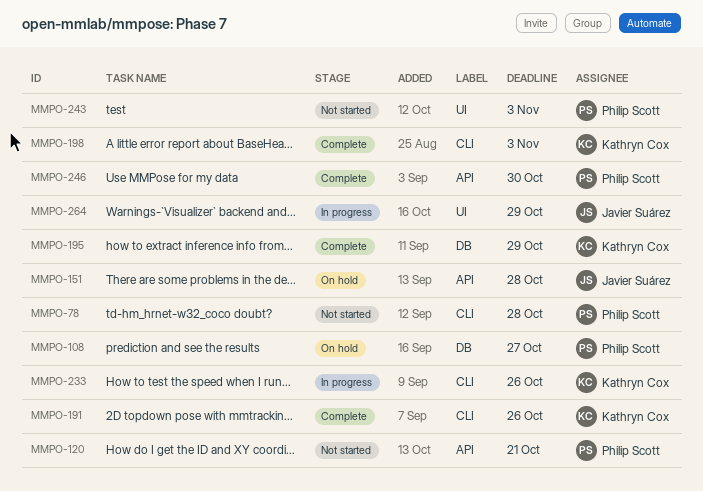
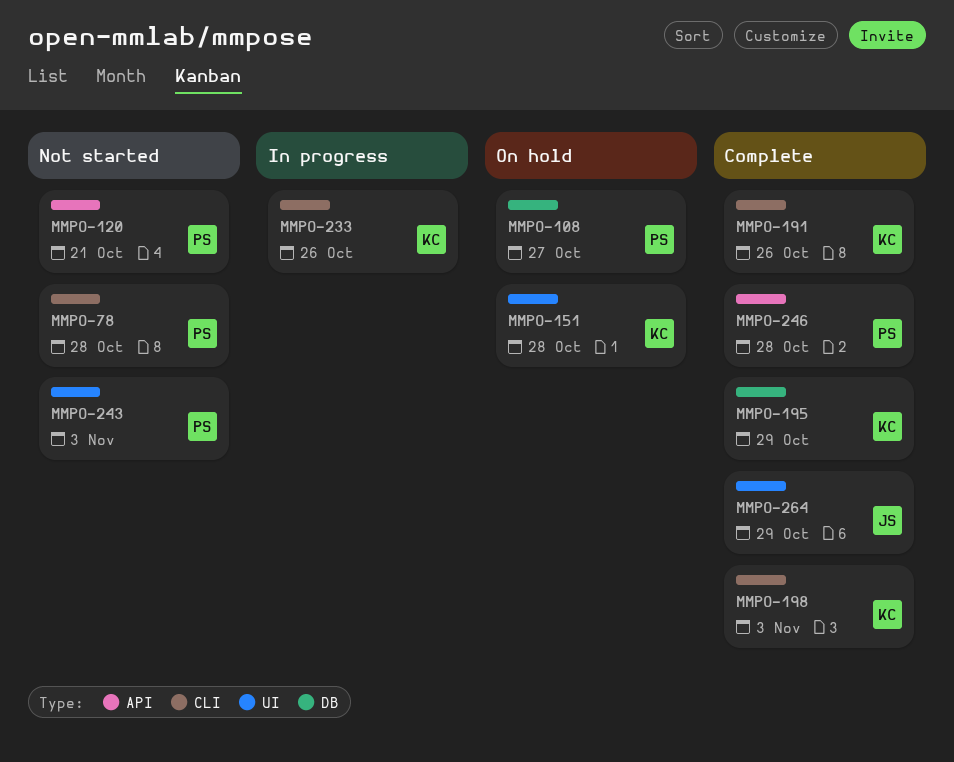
MMPO-151, owner: Javier Suárez -> Kathryn Cox
MMPO-151, label: API -> UI
MMPO-246, due: Oct 30 -> Oct 28
MMPO-264, status: In progress -> Complete

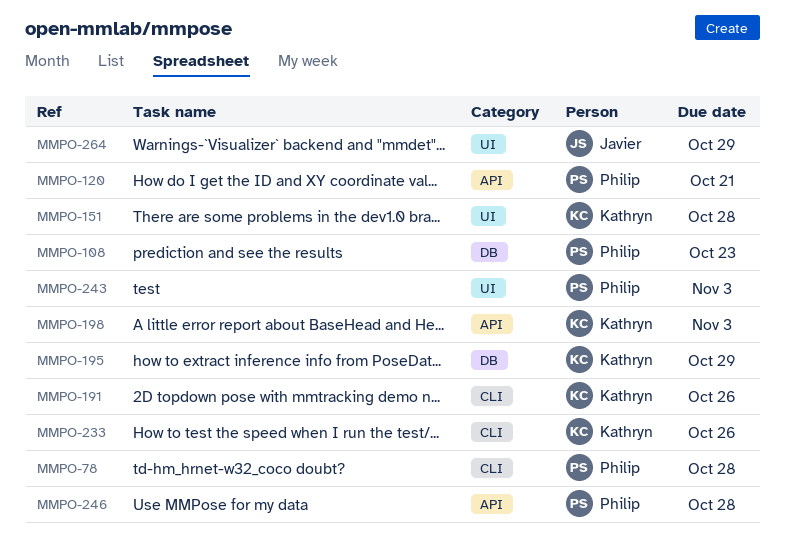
MMPO-108, due: Oct 27 -> Oct 23
MMPO-198, label: CLI -> API

